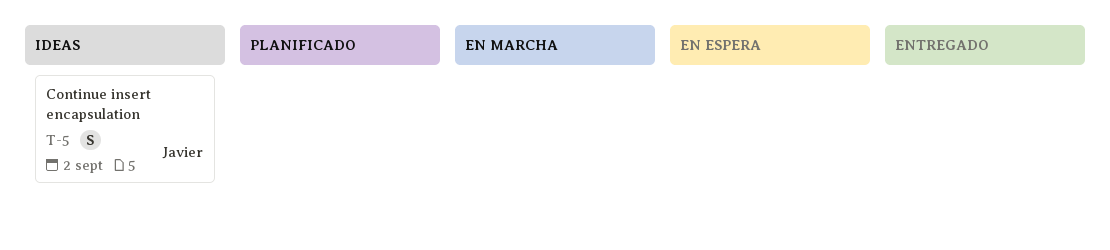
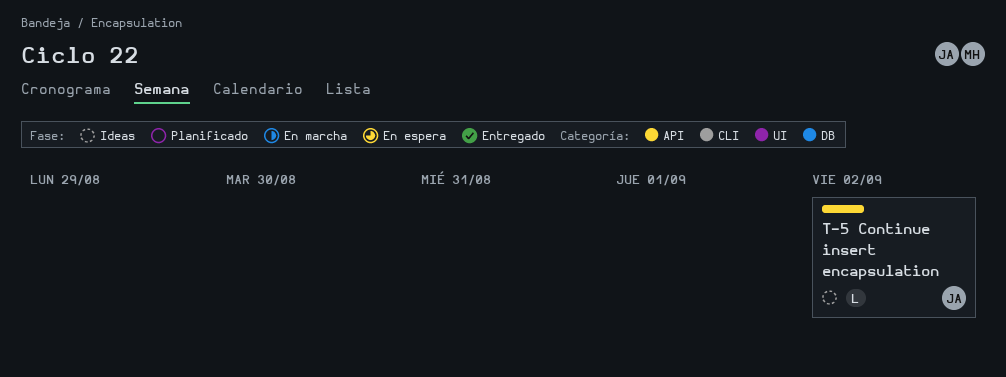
T-5, estimate: S -> L

